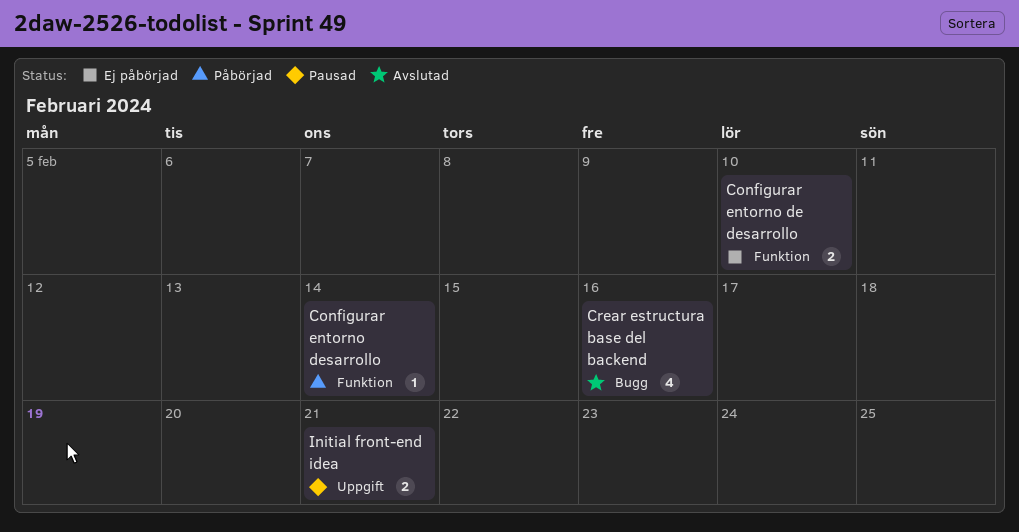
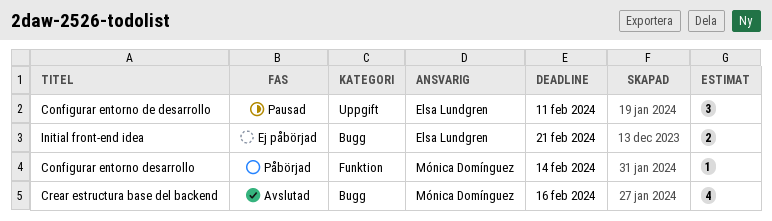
Configurar entorno de desarrollo, status: Ej påbörjad -> Pausad
Configurar entorno de desarrollo, label: Funktion -> Uppgift
Configurar entorno de desarrollo, estimate: 2 -> 3
Configurar entorno de desarrollo, due: Feb 10 -> Feb 11
Initial front-end idea, status: Pausad -> Ej påbörjad
Initial front-end idea, label: Uppgift -> Bugg

